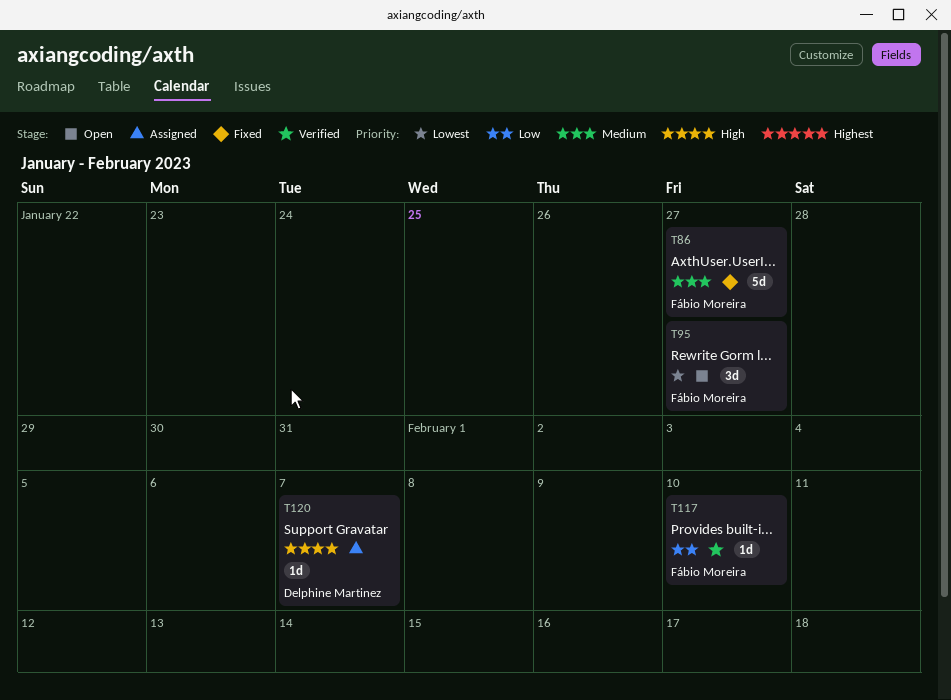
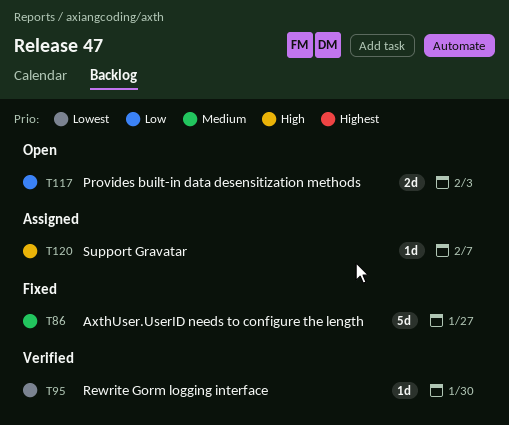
T95, status: Open -> Verified
T95, estimate: 3d -> 1d
T95, due: Jan 27 -> Jan 30
T117, status: Verified -> Open
T117, estimate: 1d -> 2d
T117, due: Feb 10 -> Feb 3

